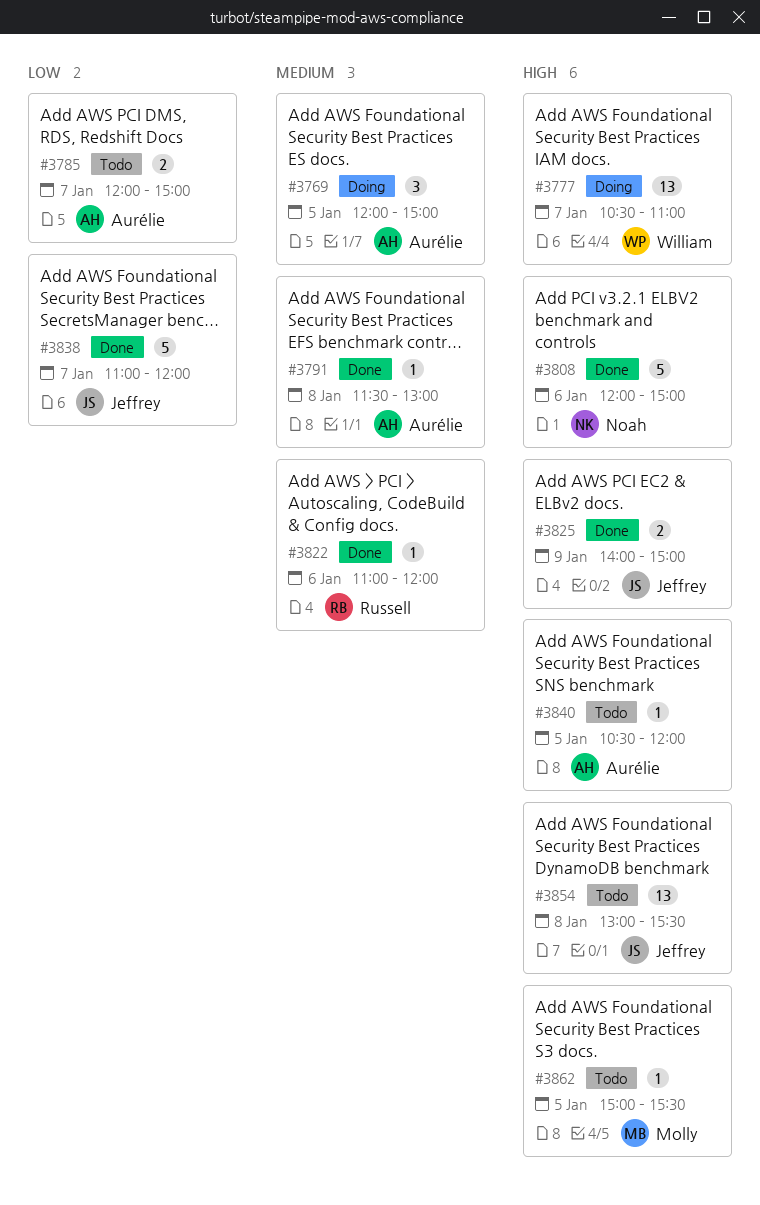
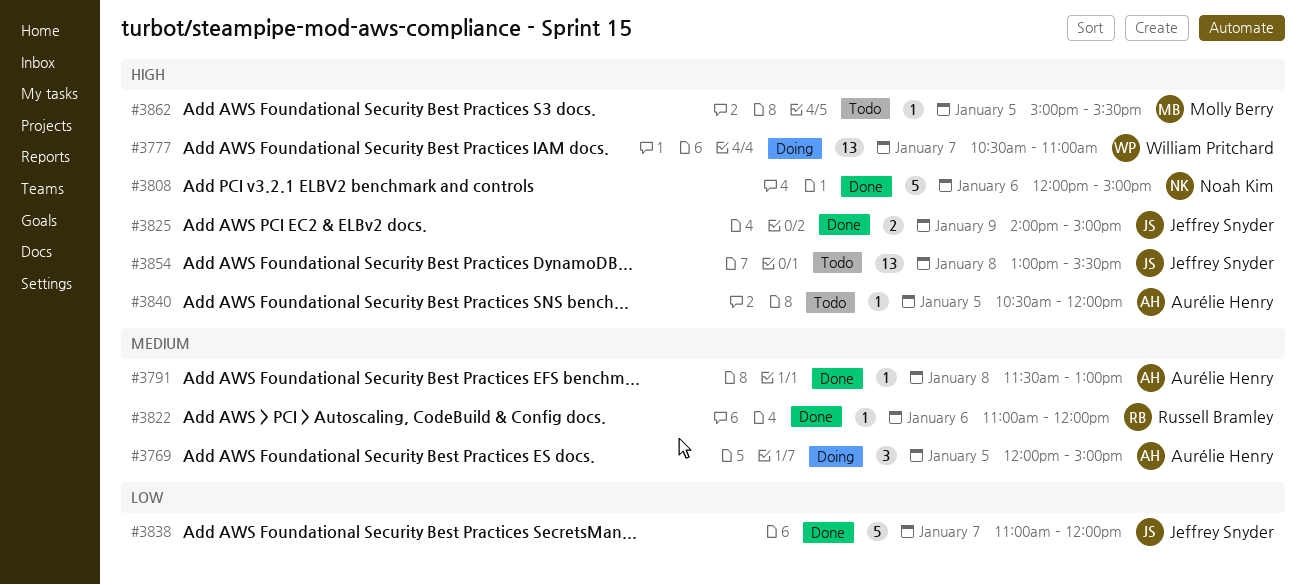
#3785: present -> none

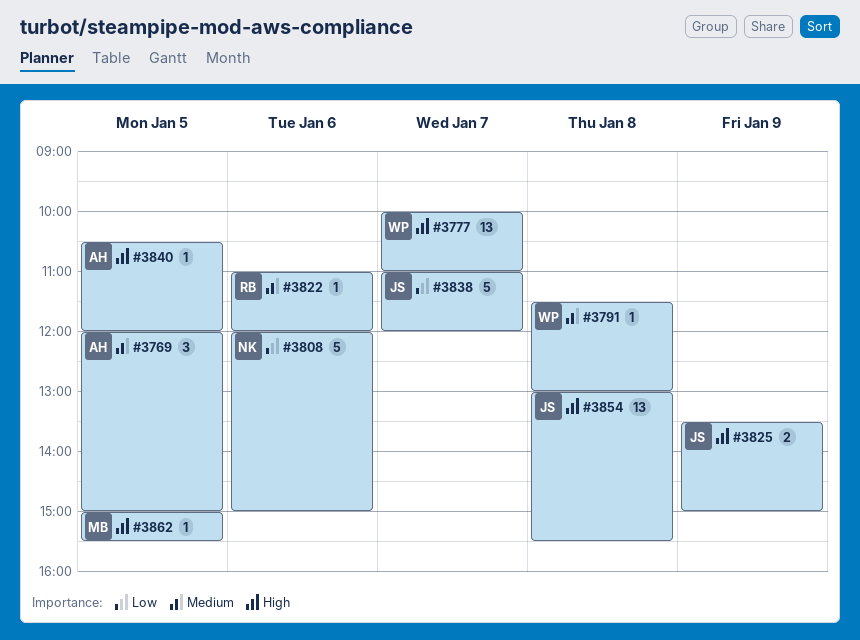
#3777, begins: 10:30 -> 10:00
#3791, owner: Aurélie Henry -> William Pritchard
#3808, priority: High -> Low
#3825, begins: 14:00 -> 13:30

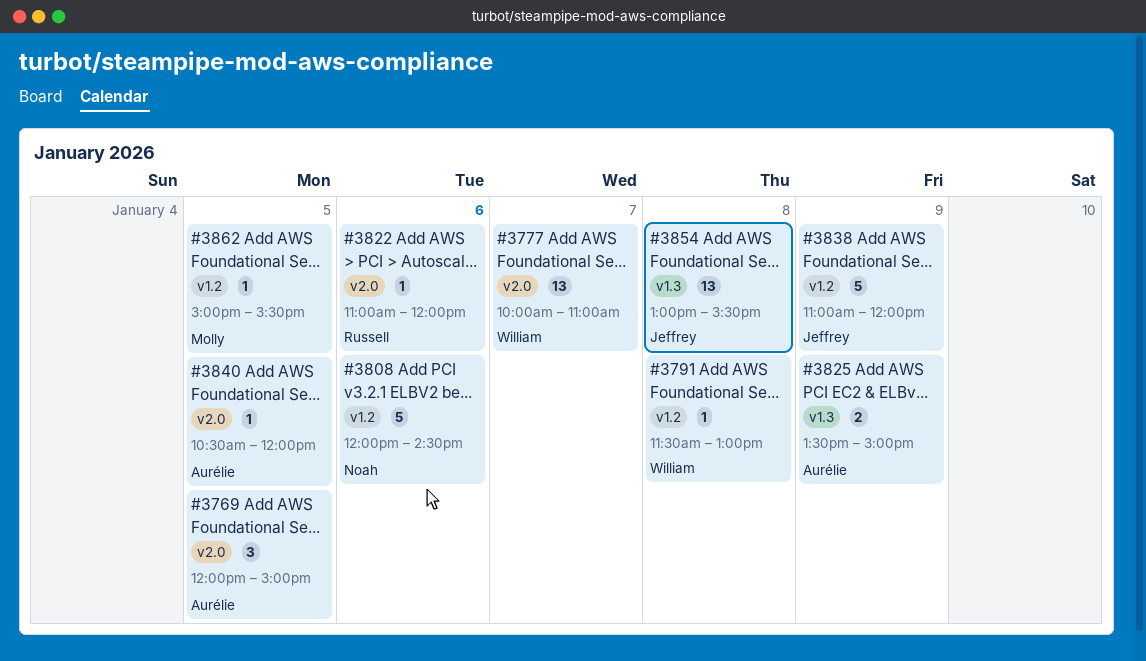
#3808, ends: 15:00 -> 14:30
#3825, owner: Jeffrey -> Aurélie
#3838, day: Jan 7 -> Jan 9

